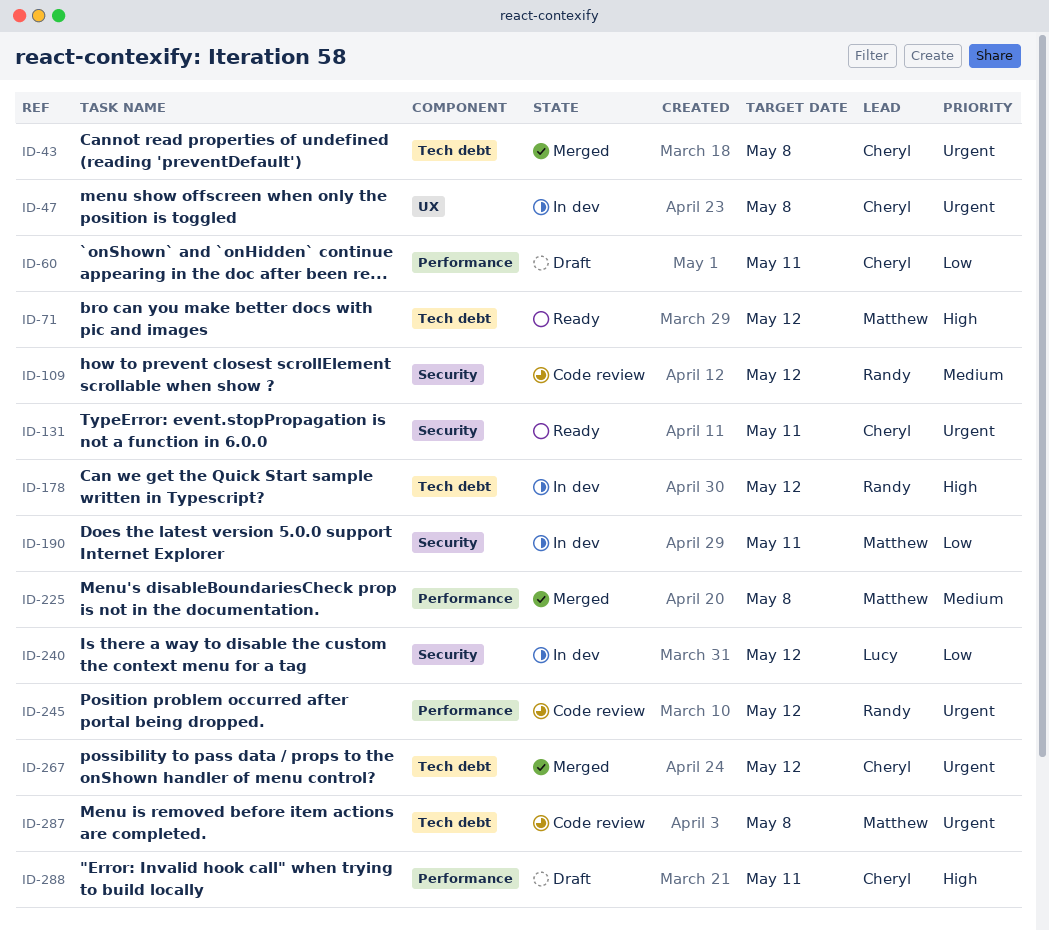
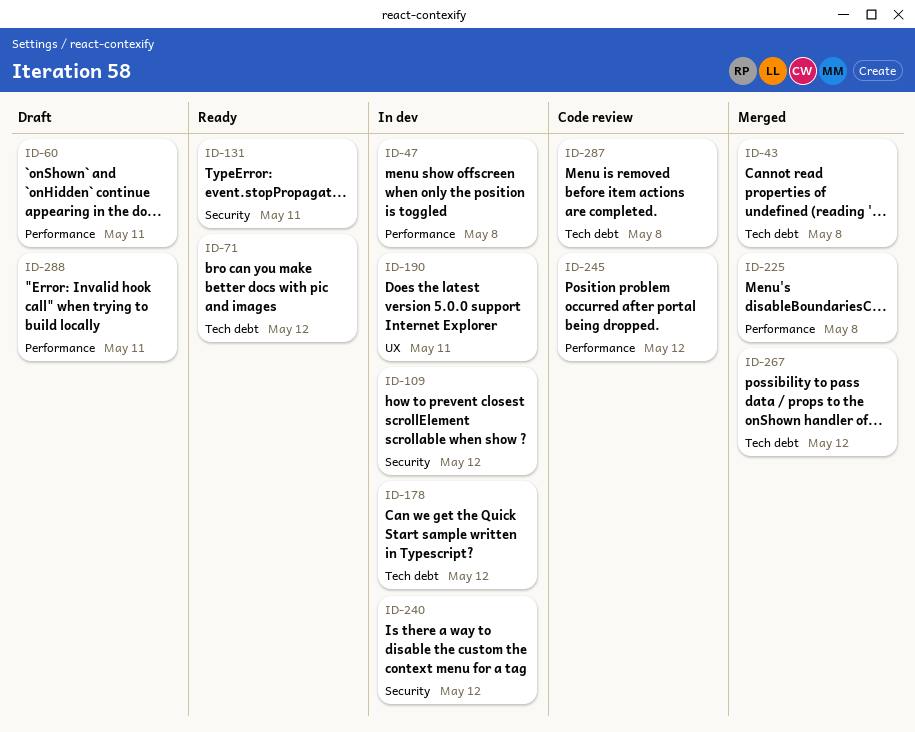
ID-47, label: UX -> Performance
ID-109, status: Code review -> In dev
ID-190, label: Security -> UX

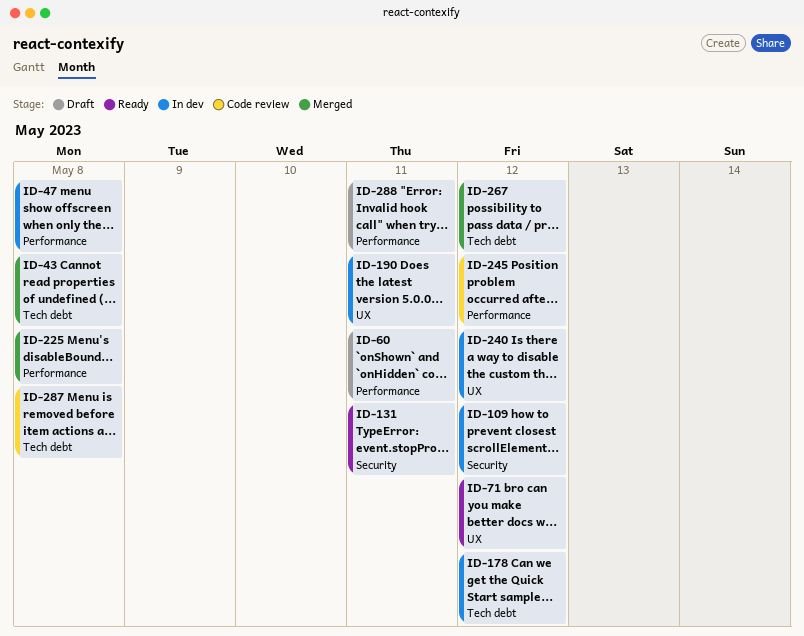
ID-71, label: Tech debt -> UX
ID-240, label: Security -> UX

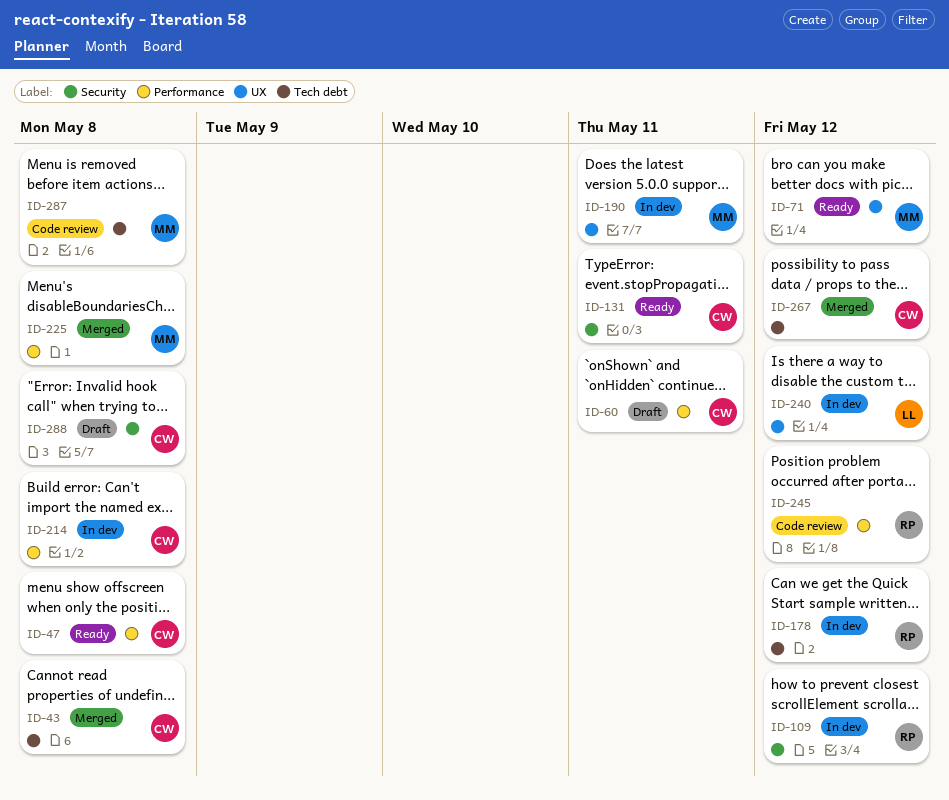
ID-47, status: In dev -> Ready
ID-214: none -> present
ID-288, label: Performance -> Security
ID-288, due: May 11 -> May 8

